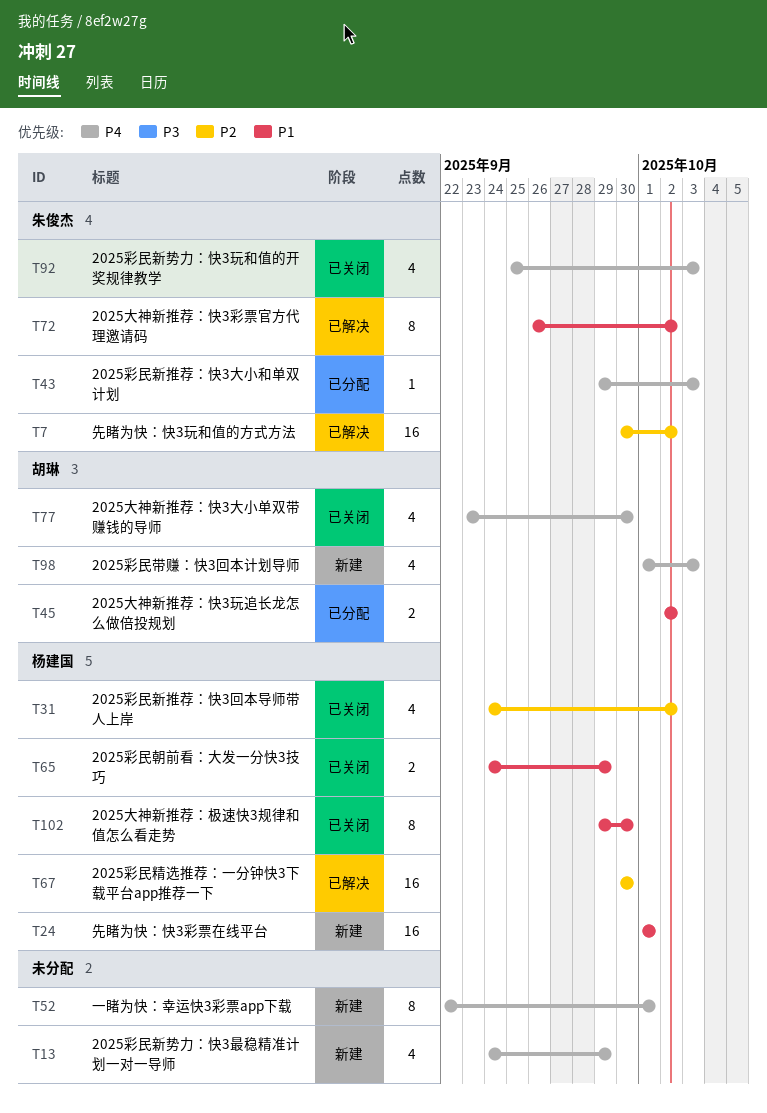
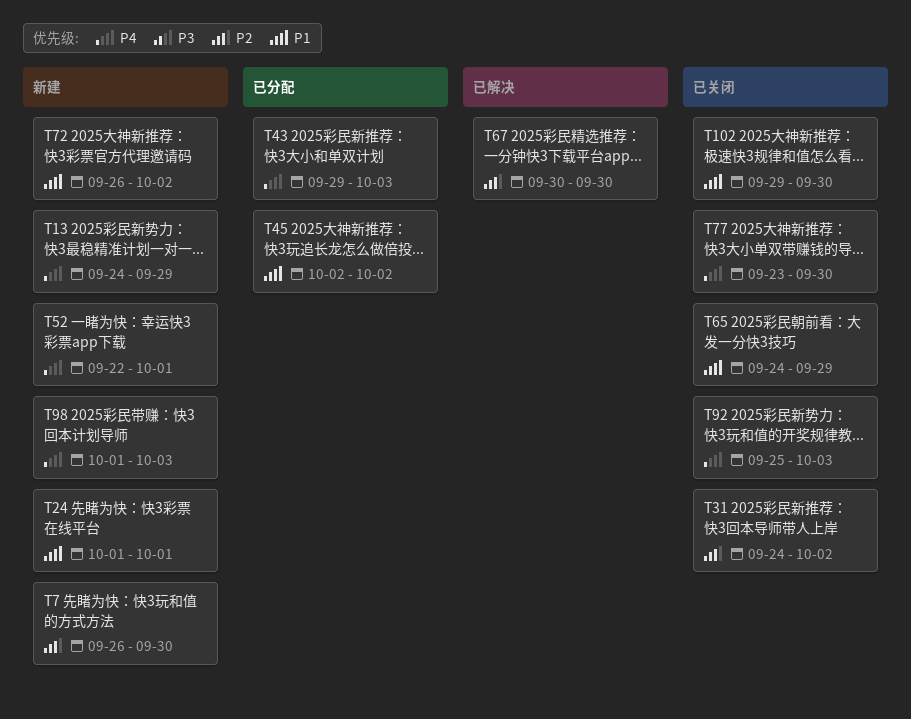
T7, status: 已解决 -> 新建
T7, start: Sep 30 -> Sep 26
T7, due: Oct 2 -> Sep 30
T72, status: 已解决 -> 新建

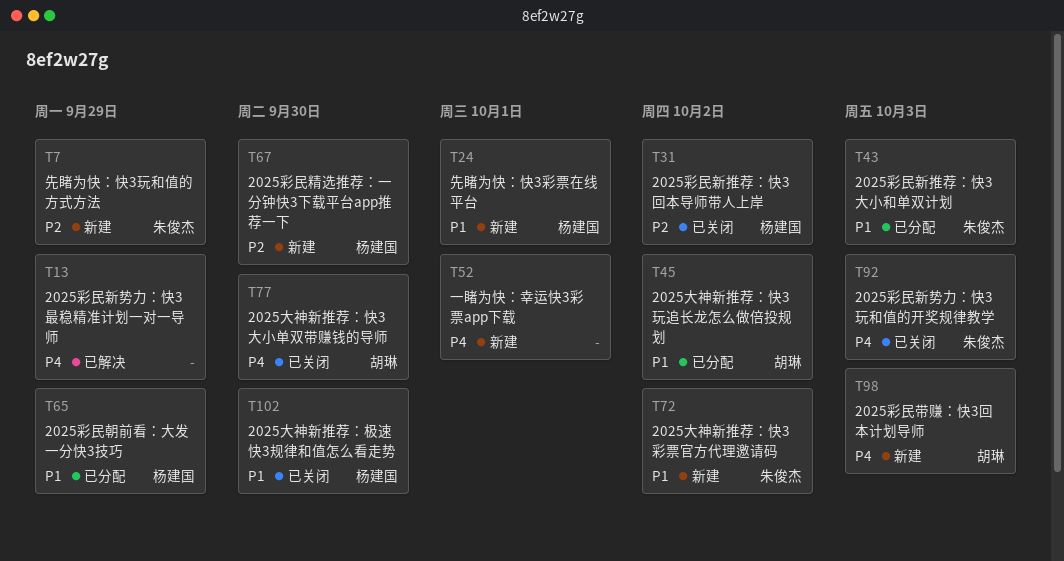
T7, due: Sep 30 -> Sep 29
T13, status: 新建 -> 已解决
T43, priority: P4 -> P1
T65, status: 已关闭 -> 已分配
T67, status: 已解决 -> 新建

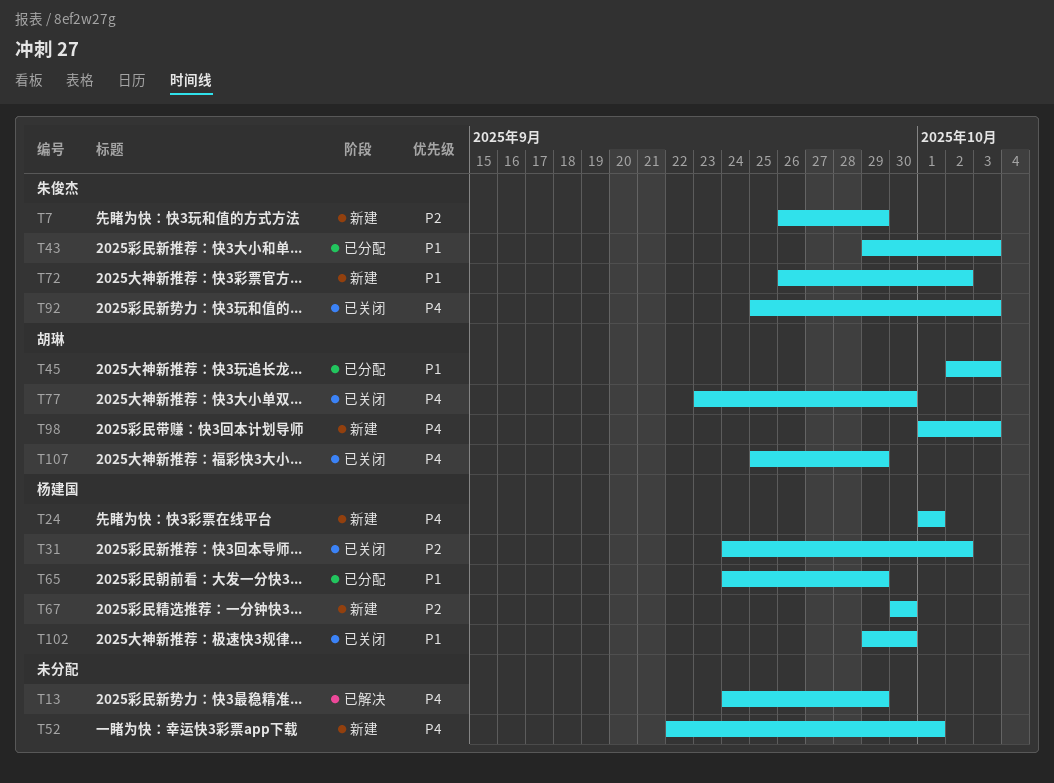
T24, priority: P1 -> P4
T45, due: Oct 2 -> Oct 3
T107: none -> present

